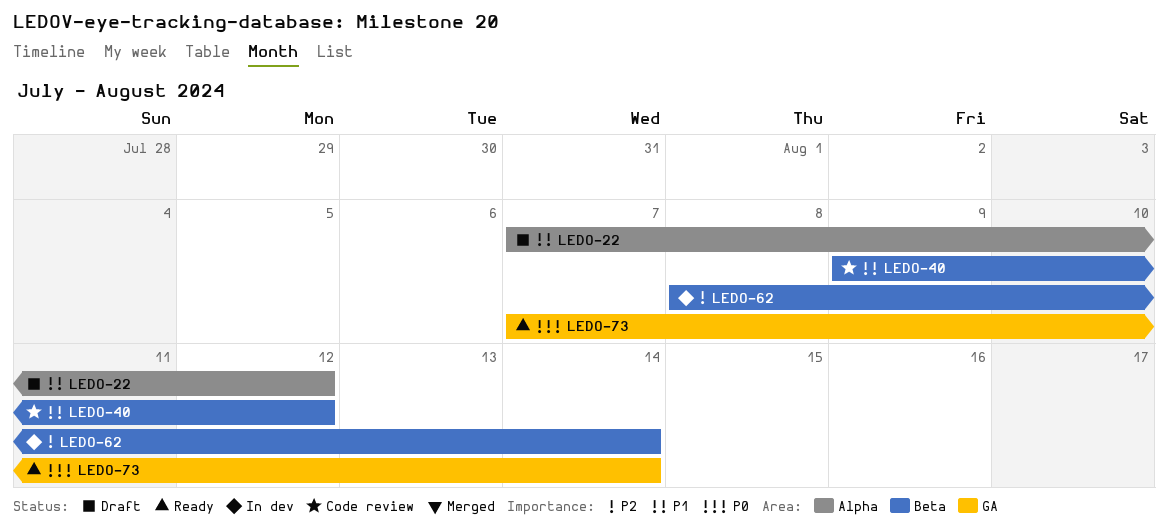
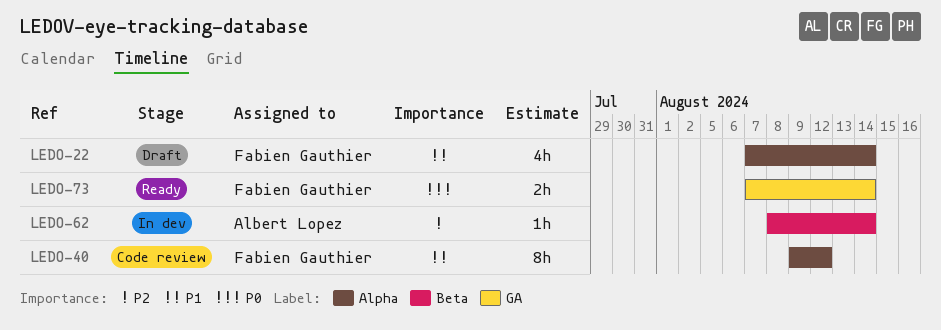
LEDO-22, due: Aug 12 -> Aug 14
LEDO-40, label: Beta -> Alpha

